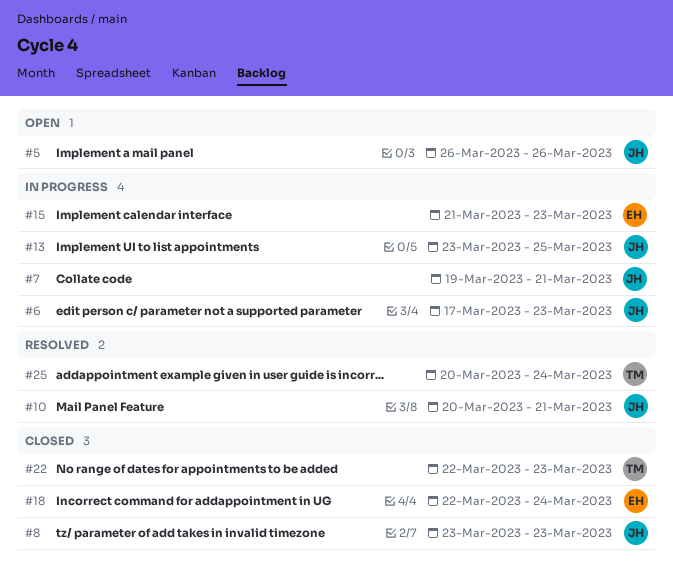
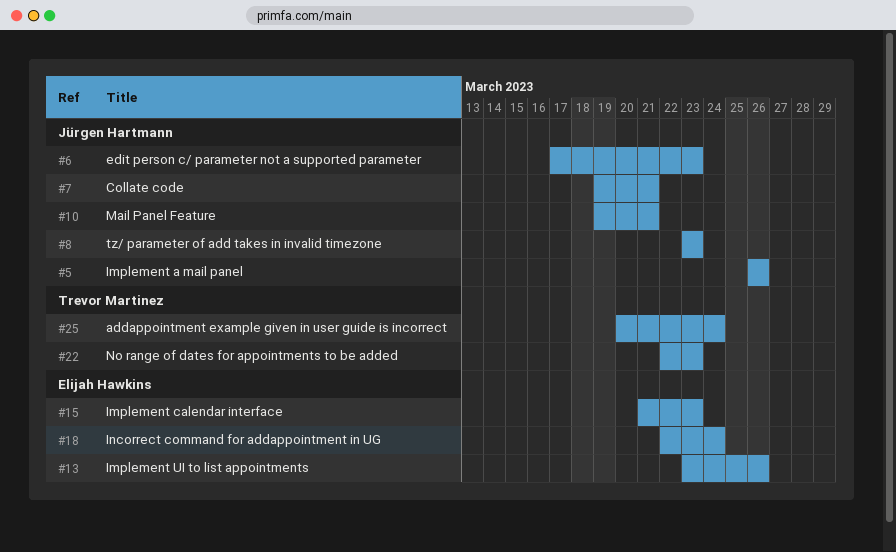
#10, start: Mar 20 -> Mar 19
#13, owner: Jürgen Hartmann -> Elijah Hawkins
#13, due: Mar 25 -> Mar 26

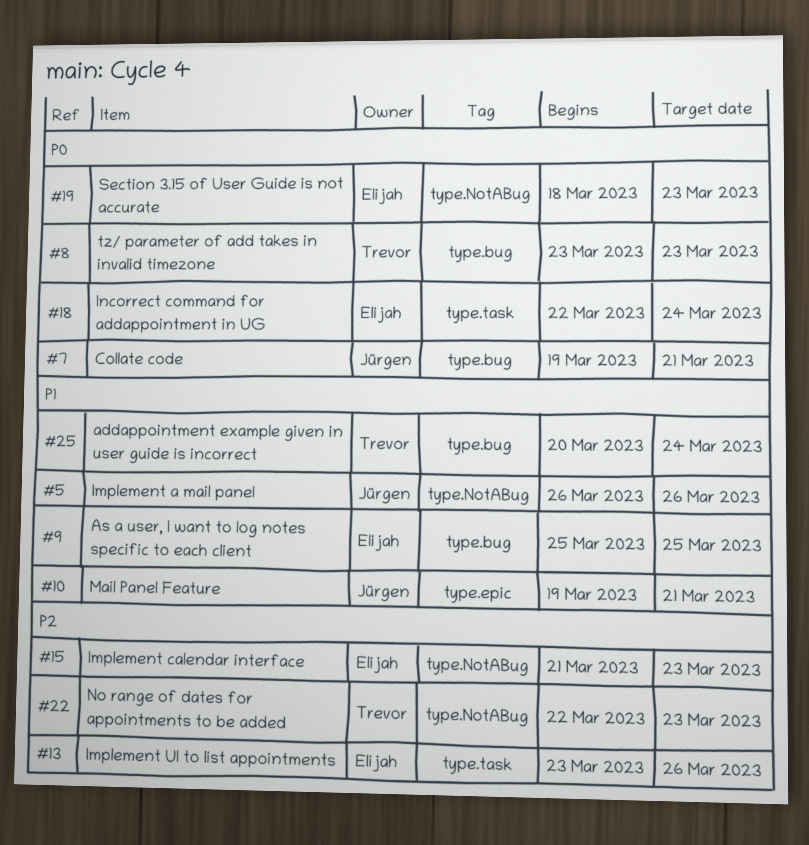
#6: present -> none
#8, owner: Jürgen Hartmann -> Trevor Martinez
#9: none -> present
#19: none -> present

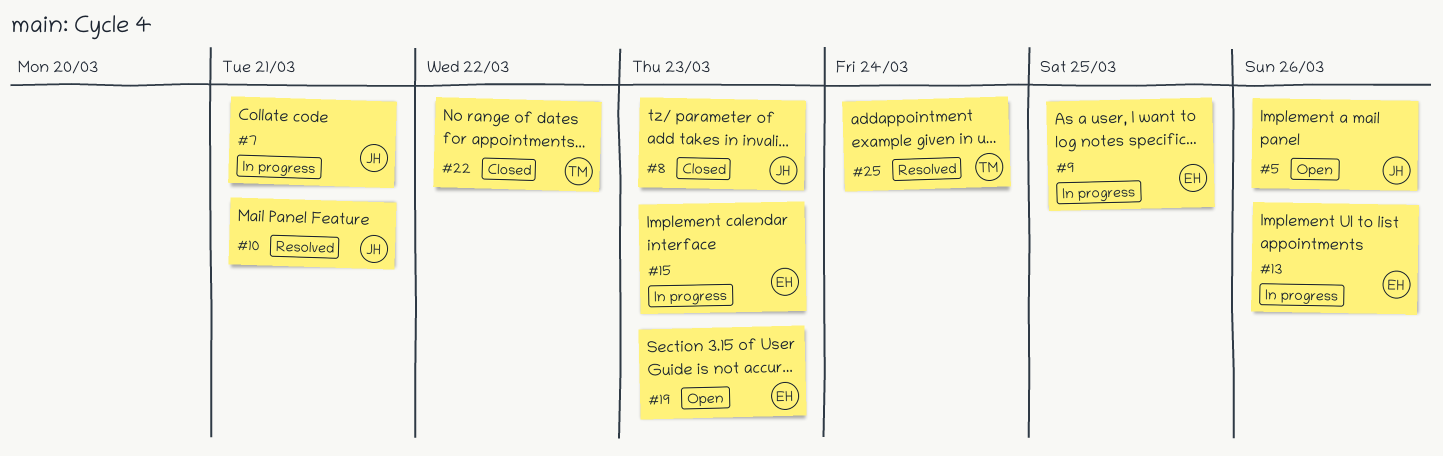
#8, owner: Trevor -> Jürgen
#18: present -> none
#22, due: Mar 23 -> Mar 22

